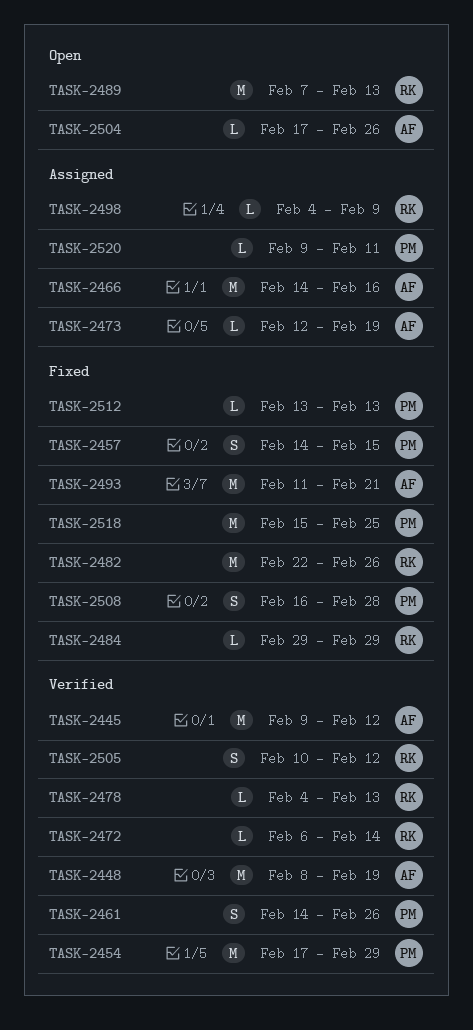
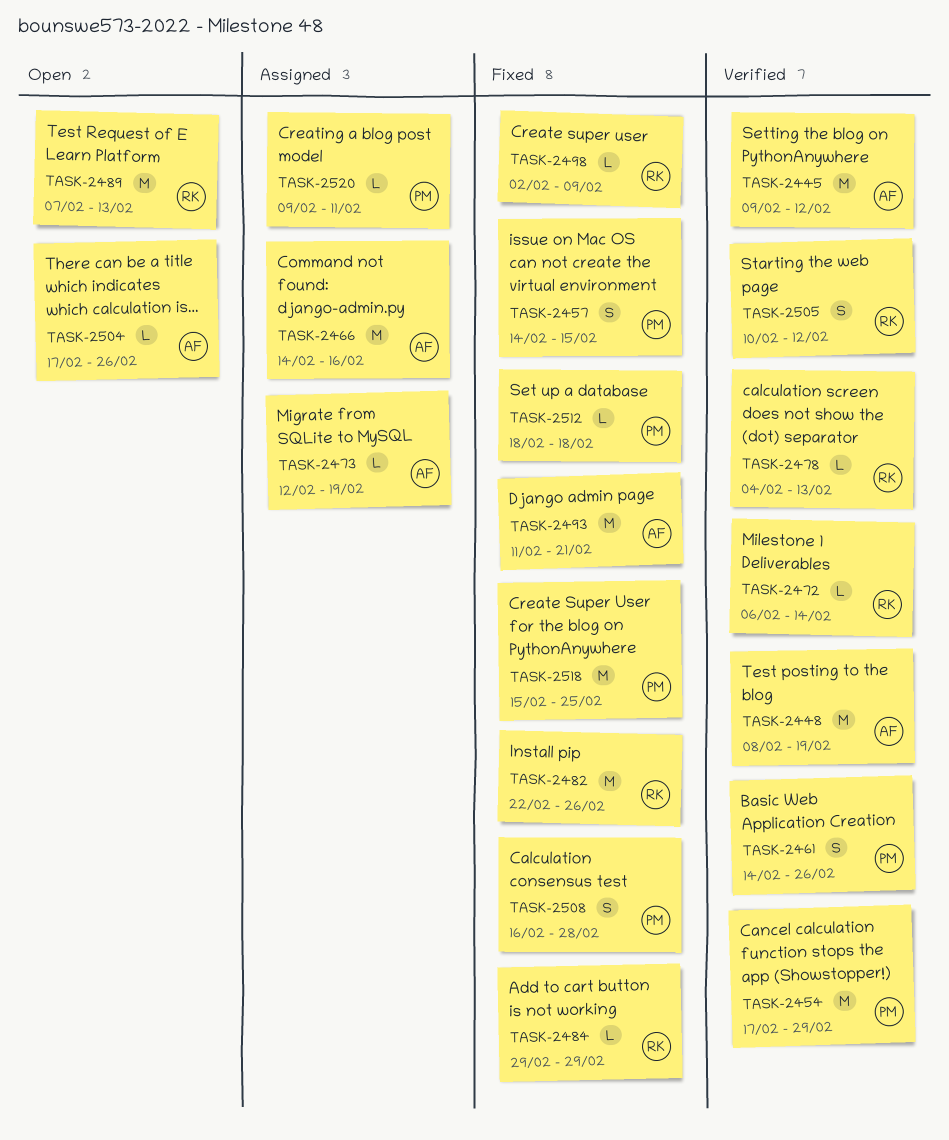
TASK-2498, status: Assigned -> Fixed
TASK-2498, start: Feb 4 -> Feb 2
TASK-2512, start: Feb 13 -> Feb 18
TASK-2512, due: Feb 13 -> Feb 18

